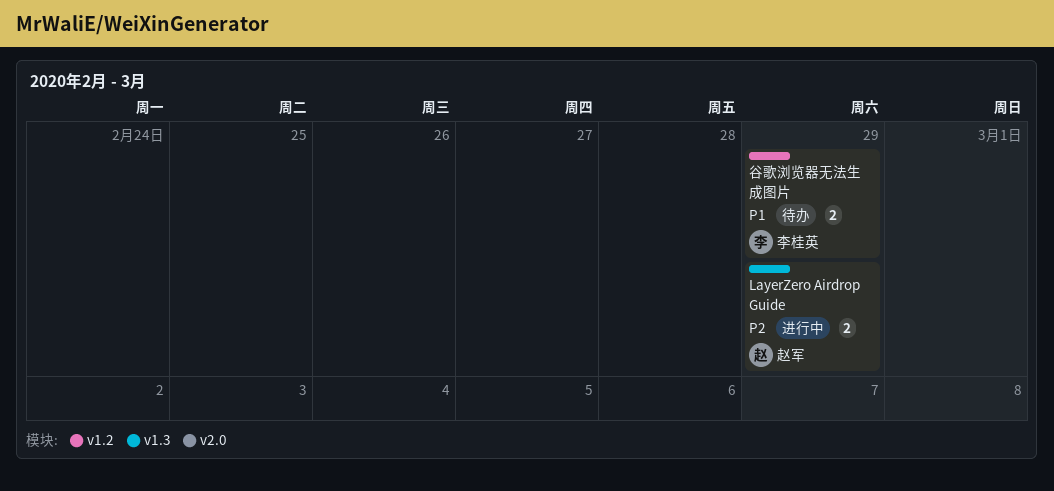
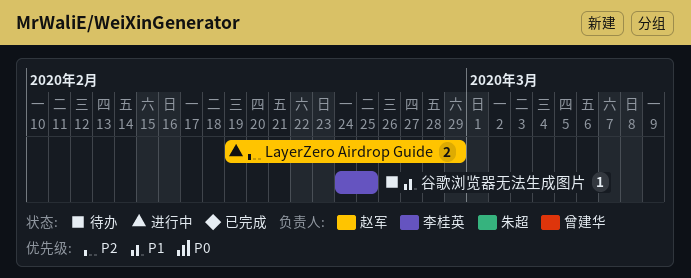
谷歌浏览器无法生成图片, estimate: 2 -> 1
谷歌浏览器无法生成图片, due: Feb 29 -> Feb 25

